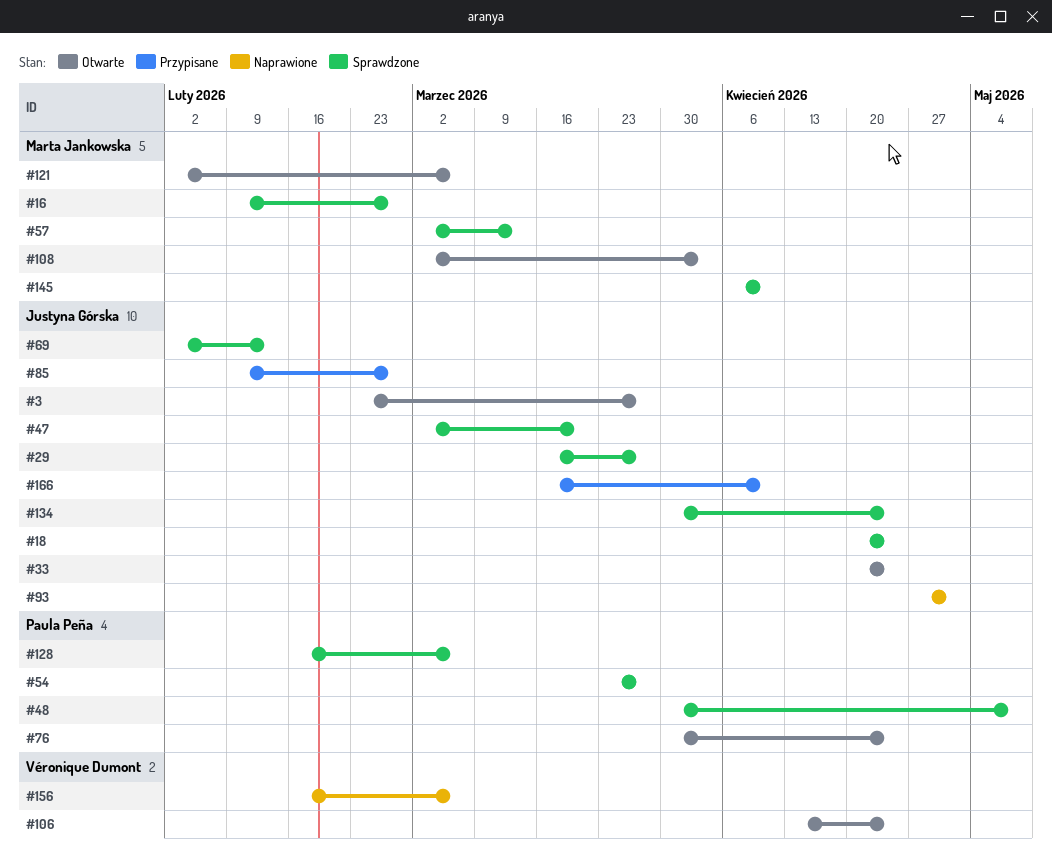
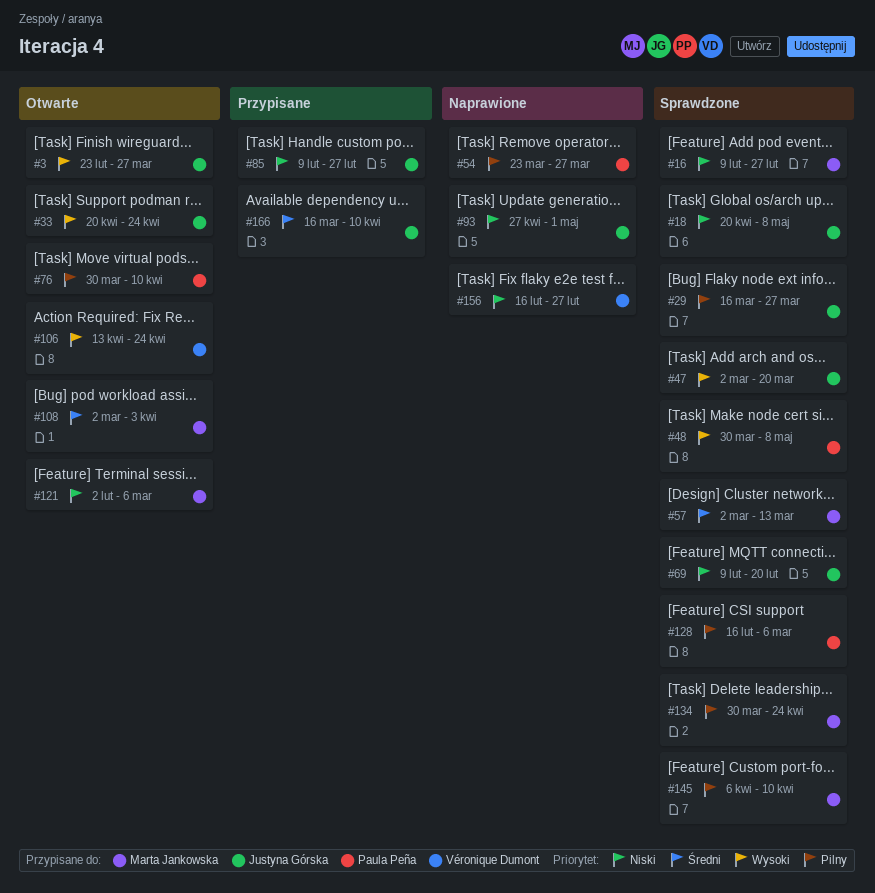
#18, due: Apr 24 -> May 8
#54, status: Sprawdzone -> Naprawione
#69, start: Feb 2 -> Feb 9
#69, due: Feb 13 -> Feb 20
#76, due: Apr 24 -> Apr 10
#134, owner: Justyna Górska -> Marta Jankowska
#156, due: Mar 6 -> Feb 27

